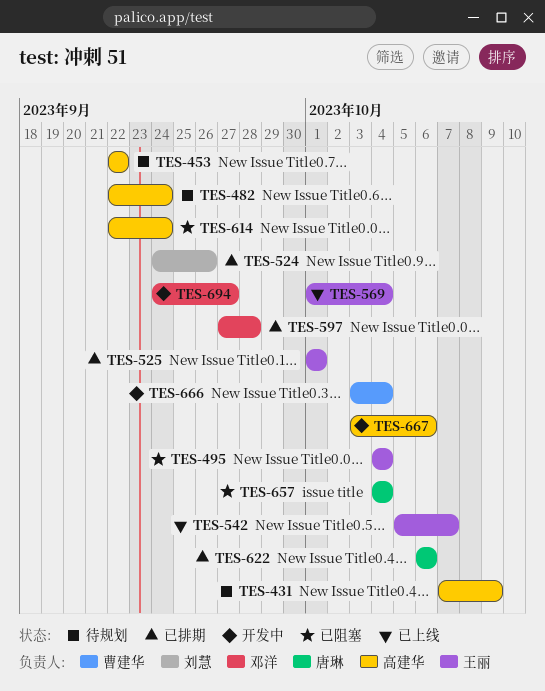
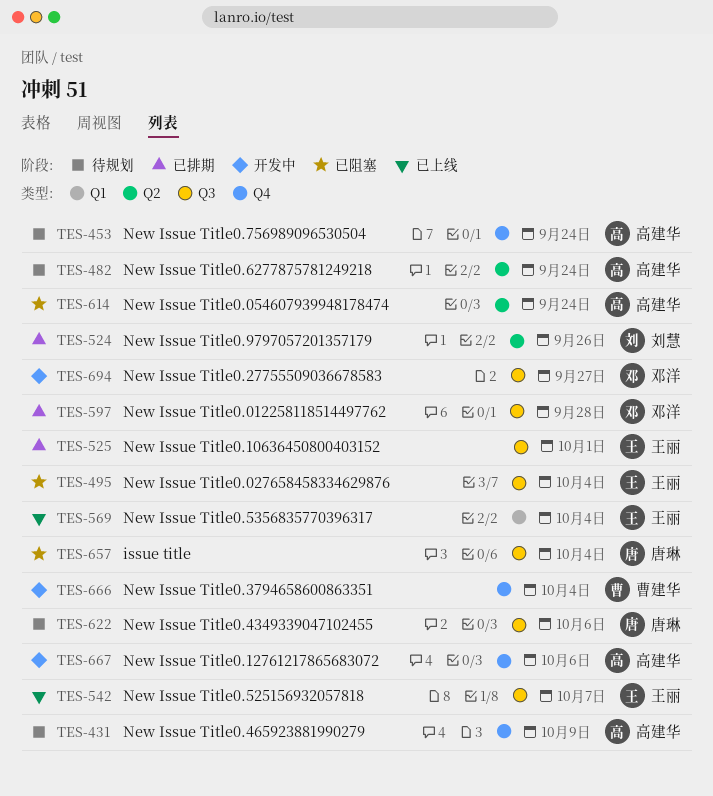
TES-453, due: Sep 22 -> Sep 24
TES-622, status: 已排期 -> 待规划

